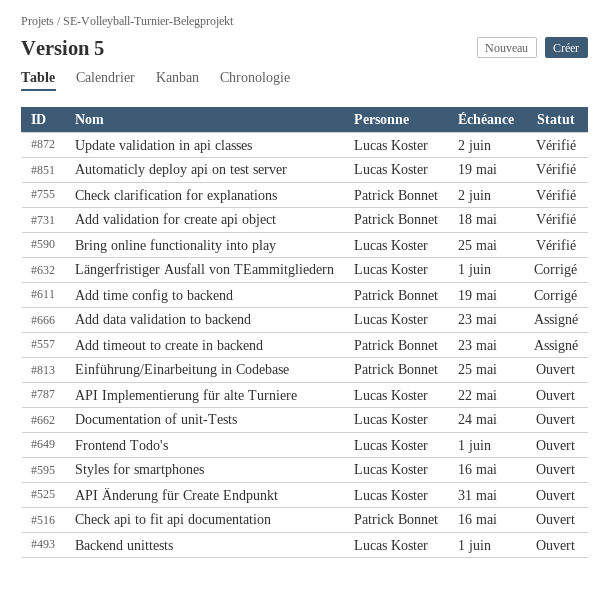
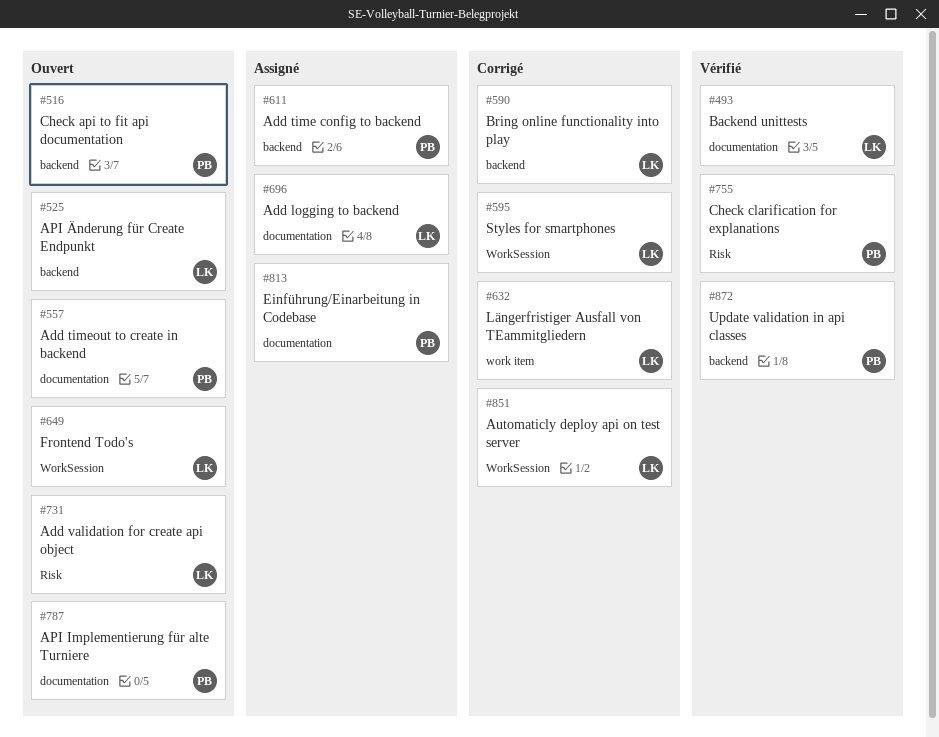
#493, status: Ouvert -> Vérifié
#557, status: Assigné -> Ouvert
#590, status: Vérifié -> Corrigé
#595, status: Ouvert -> Corrigé
#611, status: Corrigé -> Assigné
#662: present -> none
#666: present -> none
#696: none -> present
#731, status: Vérifié -> Ouvert
#731, owner: Patrick Bonnet -> Lucas Koster
#787, owner: Lucas Koster -> Patrick Bonnet
#813, status: Ouvert -> Assigné
#851, status: Vérifié -> Corrigé
#872, owner: Lucas Koster -> Patrick Bonnet

